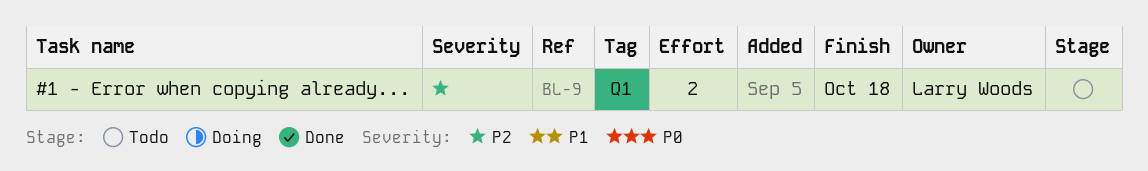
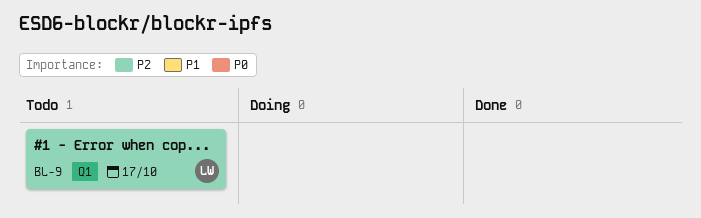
BL-9, due: Oct 18 -> Oct 17

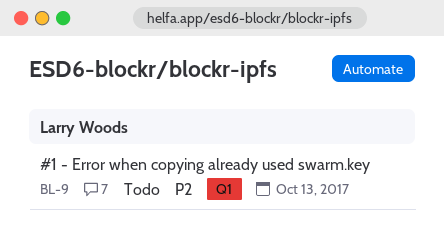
BL-9, due: Oct 17 -> Oct 13

